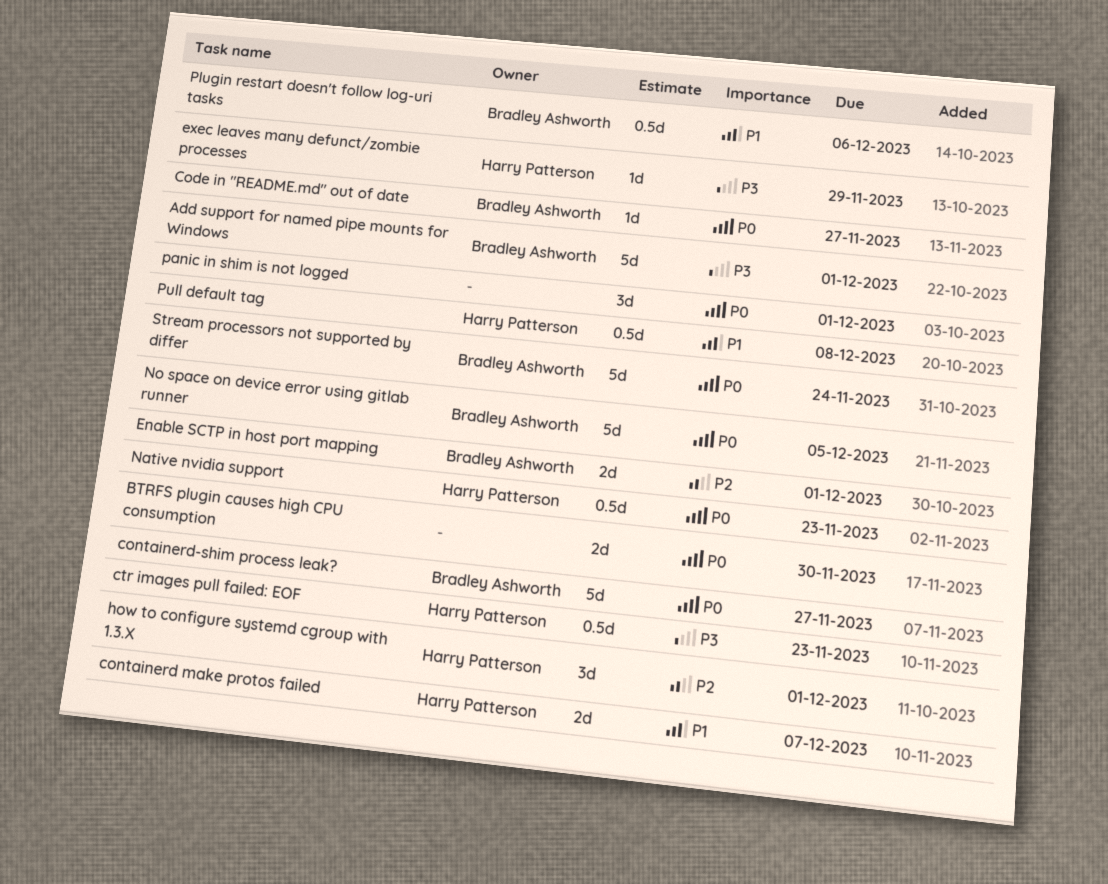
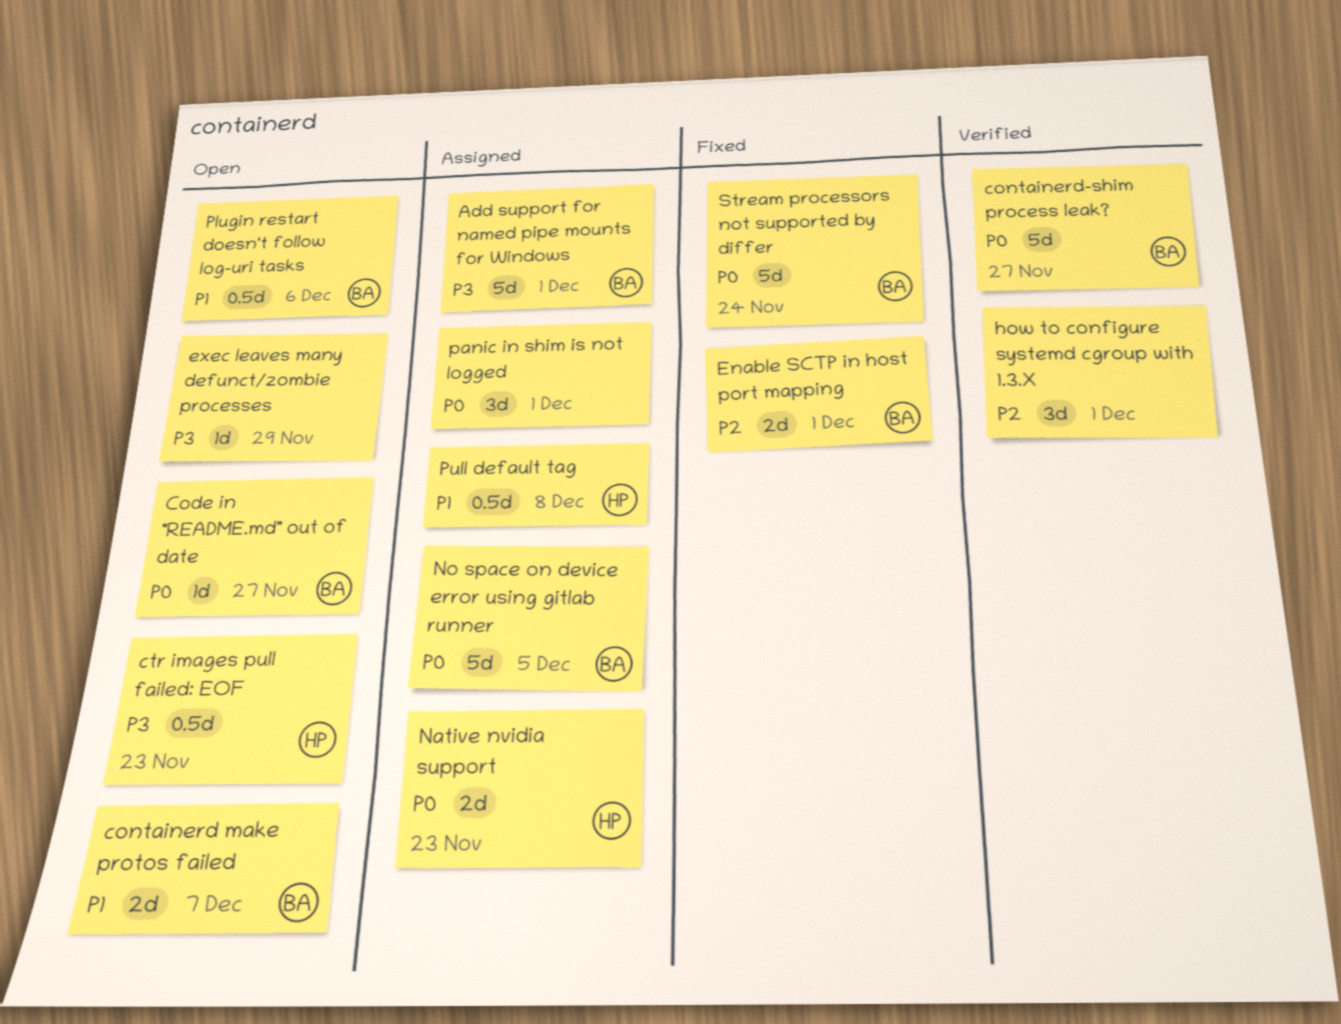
BTRFS plugin causes high CPU consumption: present -> none
containerd make protos failed, owner: Harry Patterson -> Bradley Ashworth
exec leaves many defunct/zombie processes, owner: Harry Patterson -> none
how to configure systemd cgroup with 1.3.X, owner: Harry Patterson -> none
Native nvidia support, estimate: 0.5d -> 2d

